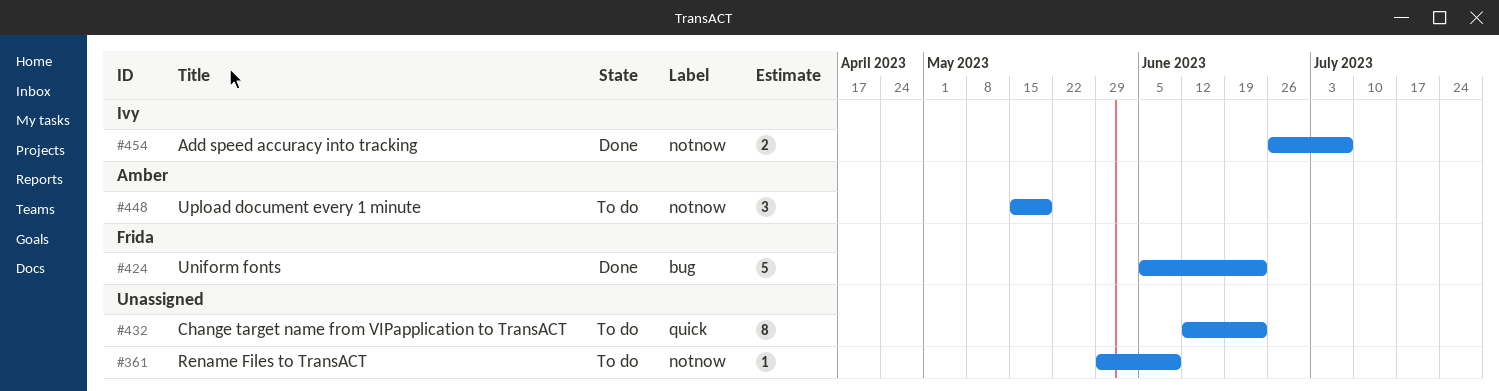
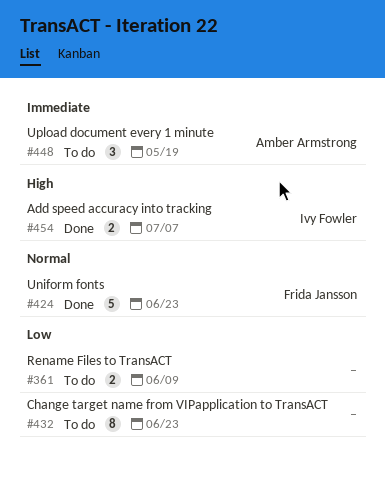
#361, estimate: 1 -> 2

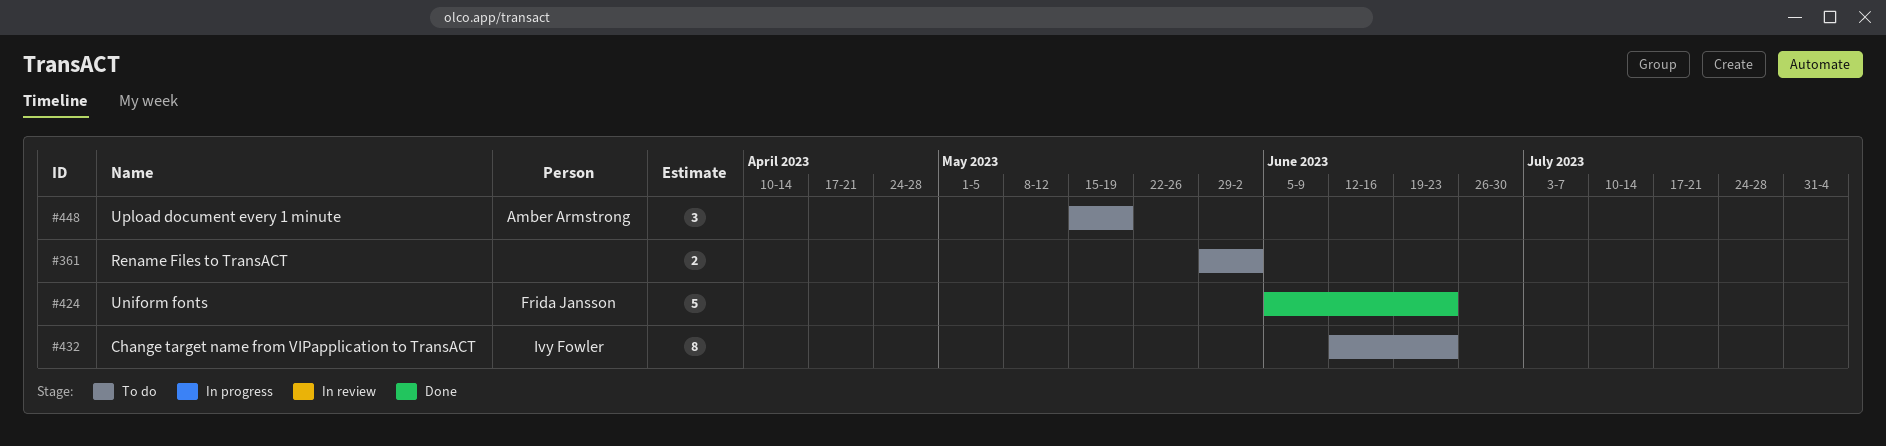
#361, due: Jun 9 -> Jun 2
#432, owner: none -> Ivy Fowler
#454: present -> none

